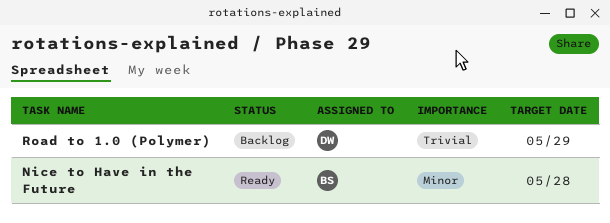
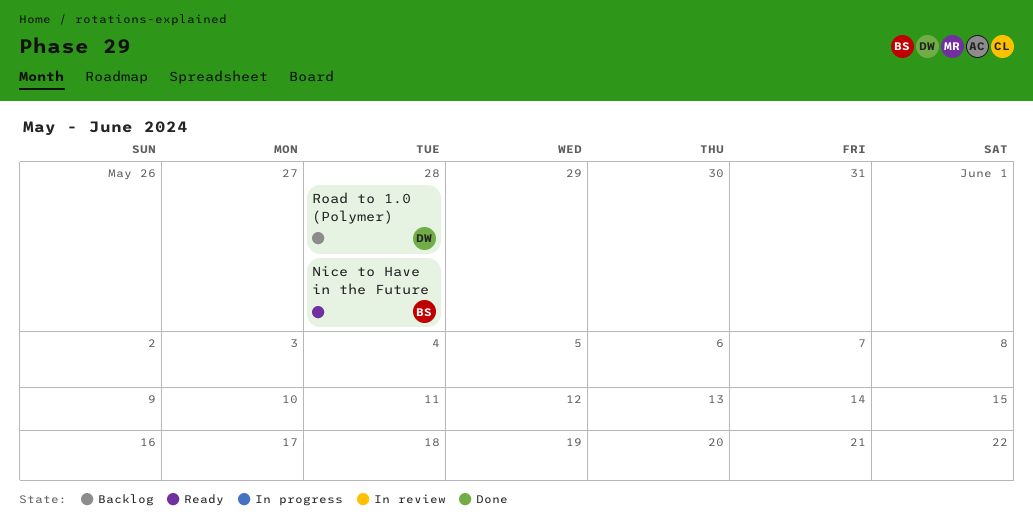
Road to 1.0 (Polymer), due: May 29 -> May 28

